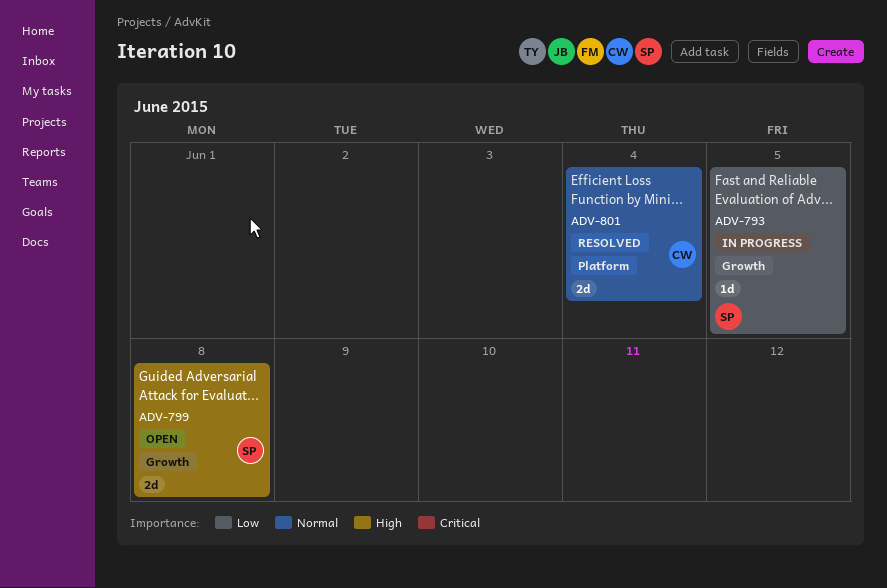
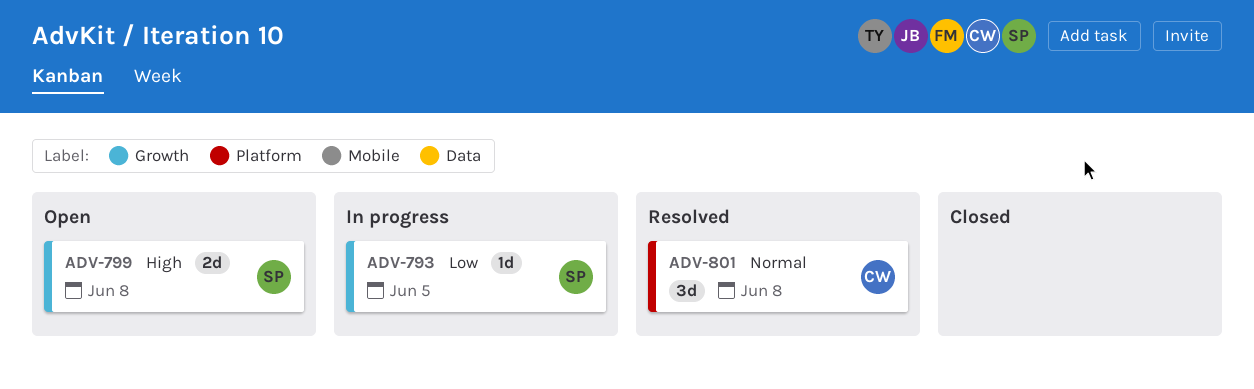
ADV-801, estimate: 2d -> 3d
ADV-801, due: Jun 4 -> Jun 8

